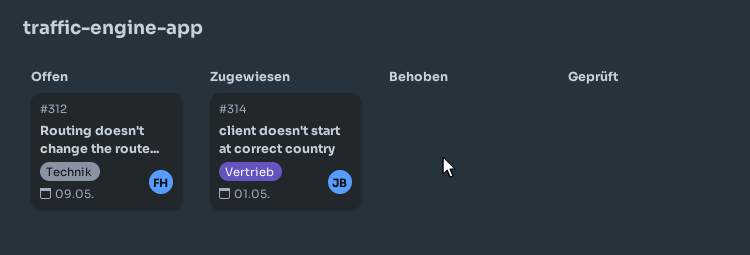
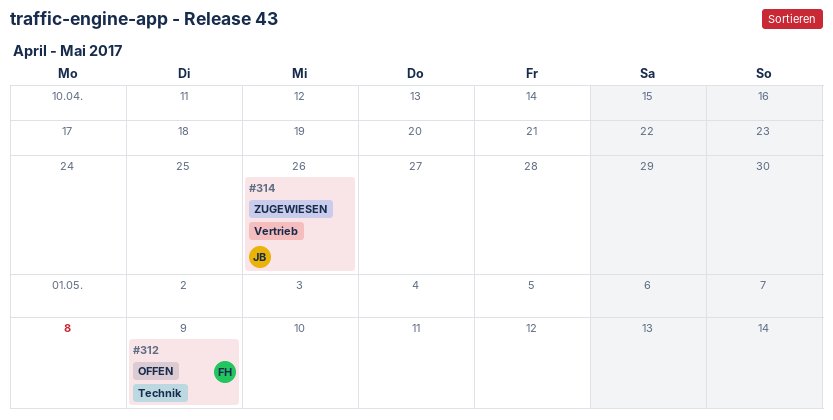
#314, due: May 1 -> Apr 26

